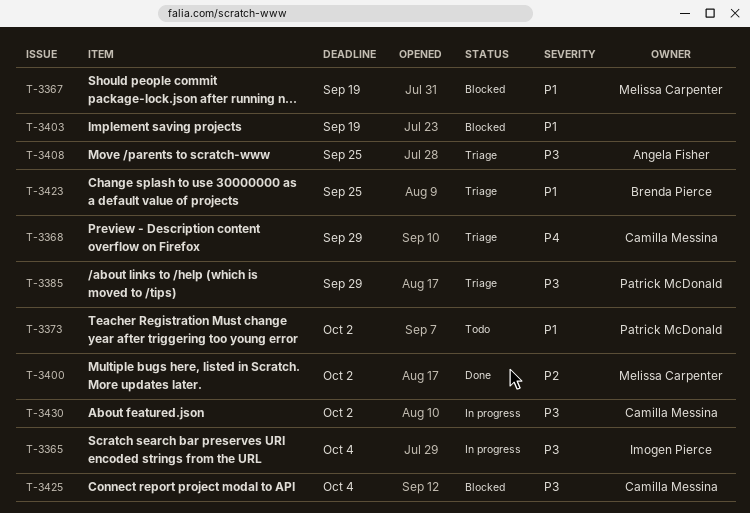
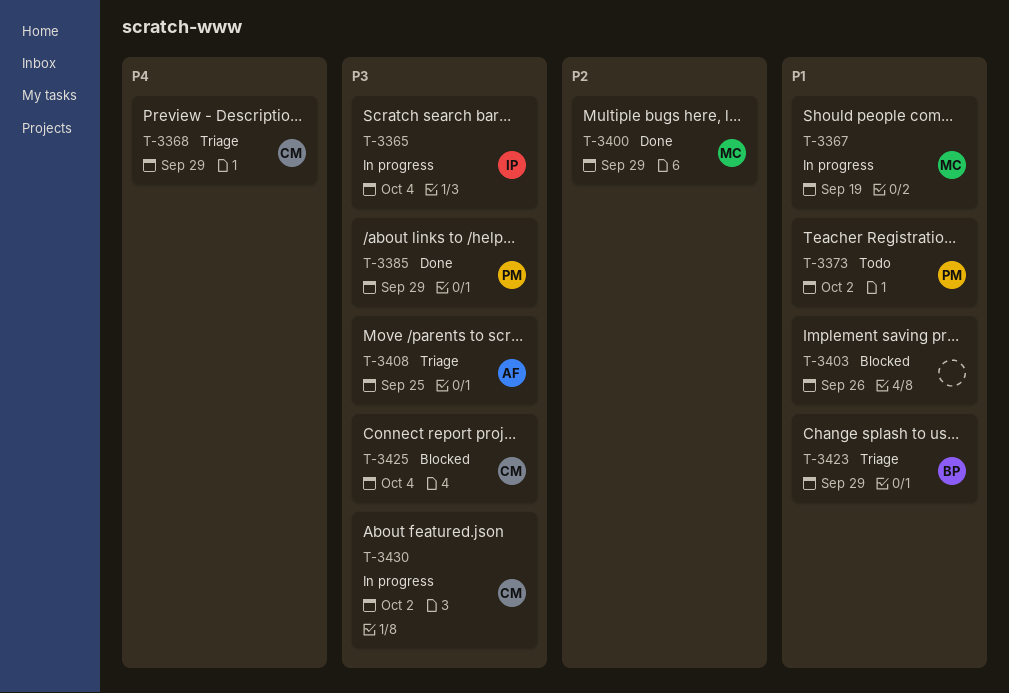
T-3367, status: Blocked -> In progress
T-3385, status: Triage -> Done
T-3400, due: Oct 2 -> Sep 29
T-3403, due: Sep 19 -> Sep 26
T-3423, due: Sep 25 -> Sep 29

